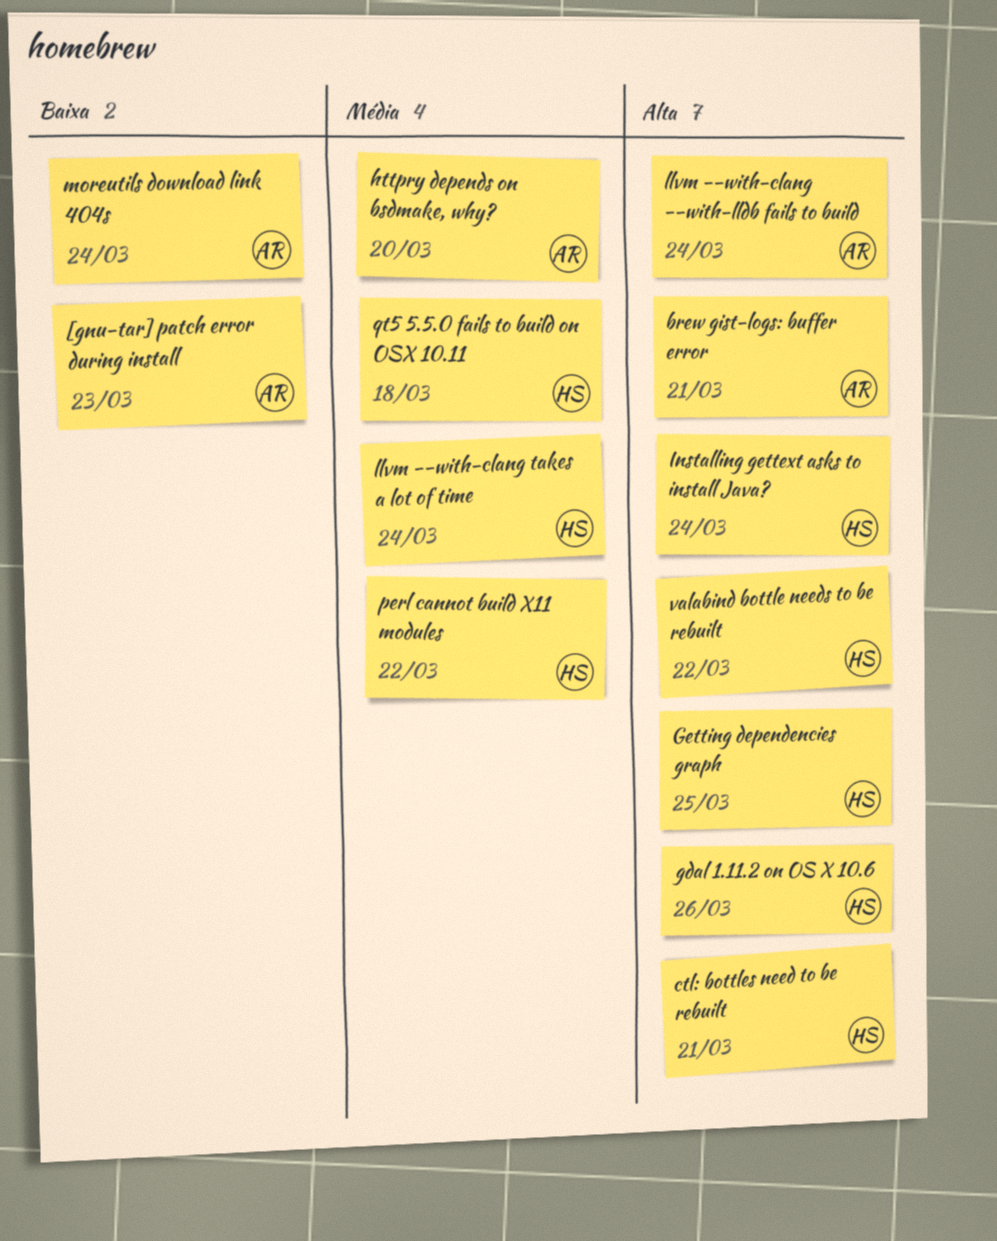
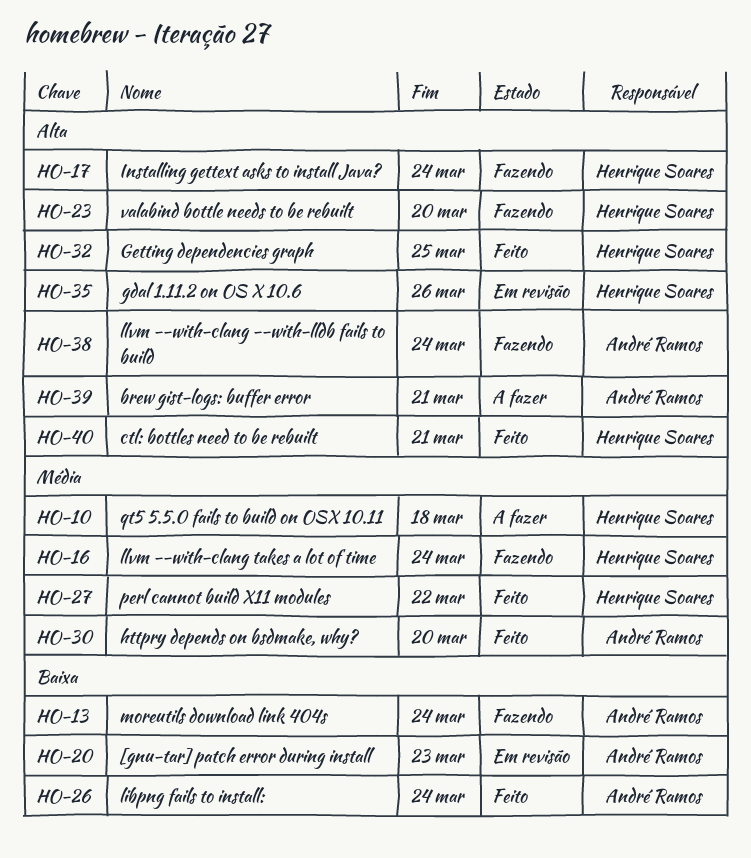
libpng fails to install:: none -> present
valabind bottle needs to be rebuilt, due: Mar 22 -> Mar 20

